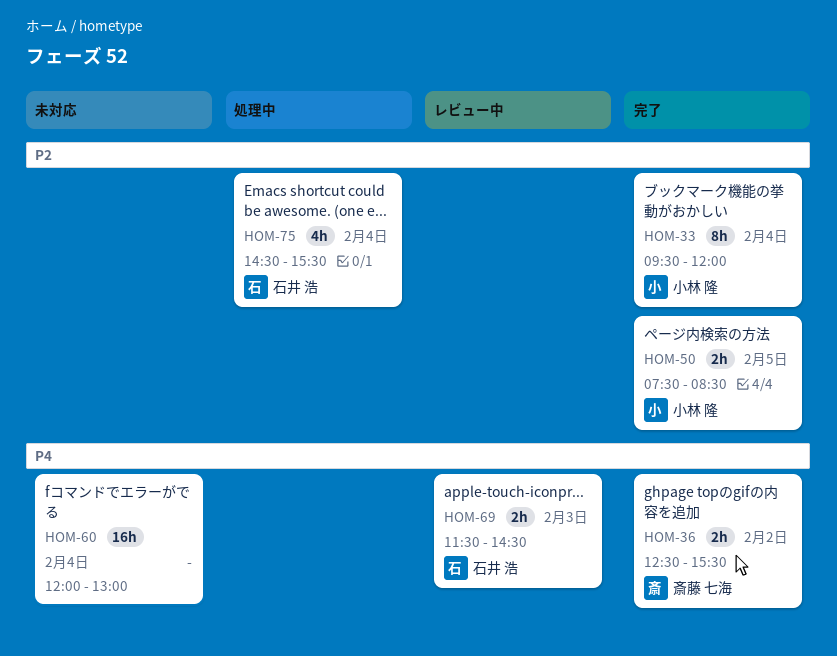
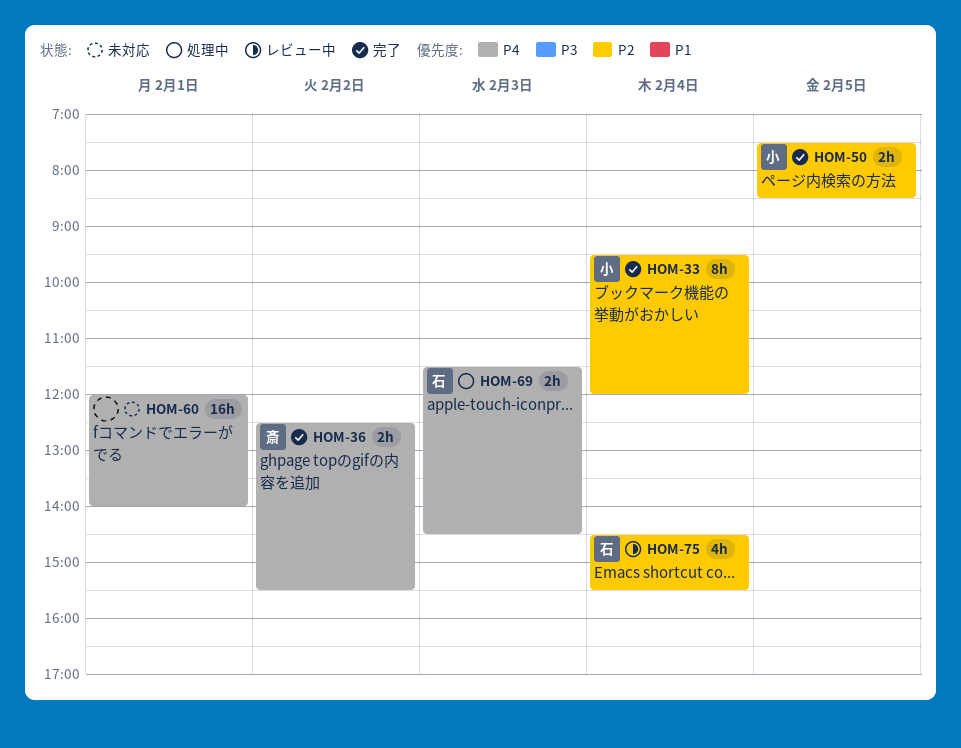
HOM-60, day: Feb 4 -> Feb 1
HOM-60, ends: 13:00 -> 14:00
HOM-69, status: レビュー中 -> 処理中
HOM-75, status: 処理中 -> レビュー中

